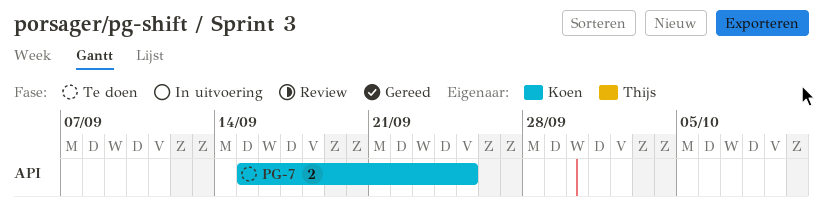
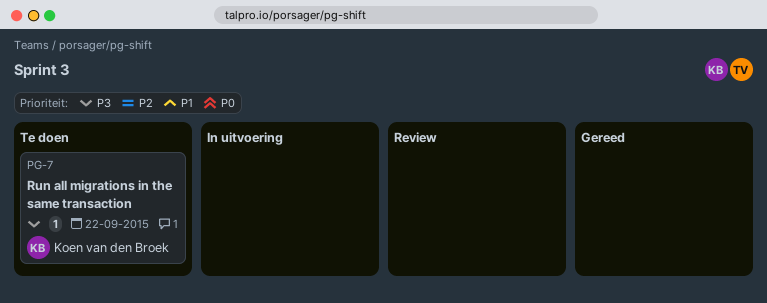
PG-7, estimate: 2 -> 1
PG-7, due: Sep 25 -> Sep 22

